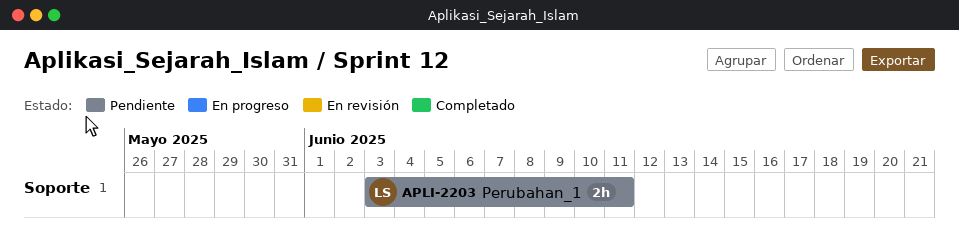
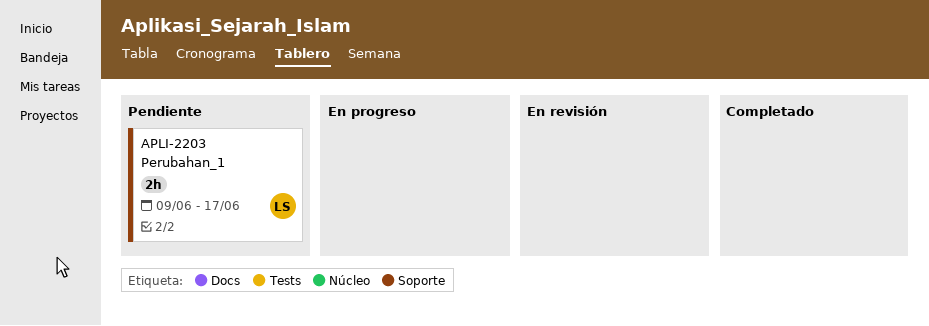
APLI-2203, start: Jun 3 -> Jun 9
APLI-2203, due: Jun 11 -> Jun 17

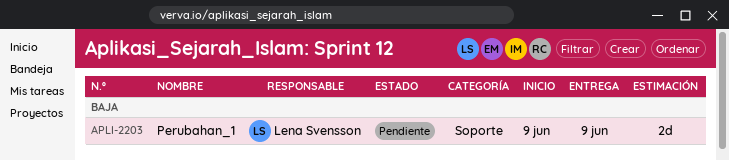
APLI-2203, estimate: 2h -> 2d
APLI-2203, due: Jun 17 -> Jun 9

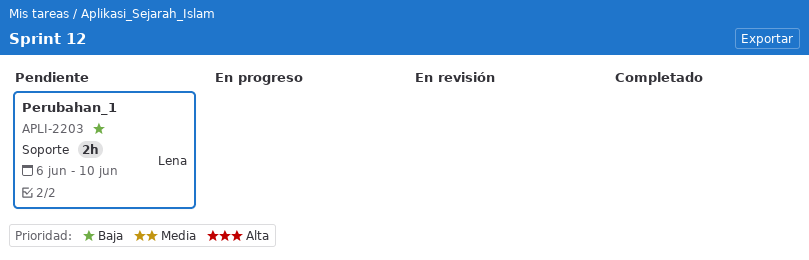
APLI-2203, estimate: 2d -> 2h
APLI-2203, start: Jun 9 -> Jun 6
APLI-2203, due: Jun 9 -> Jun 10

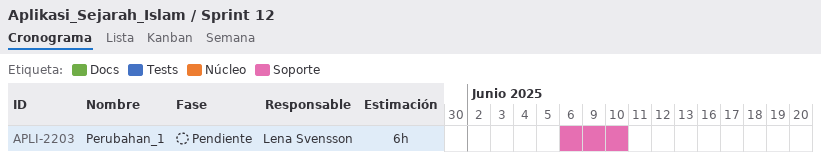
APLI-2203, estimate: 2h -> 6h

